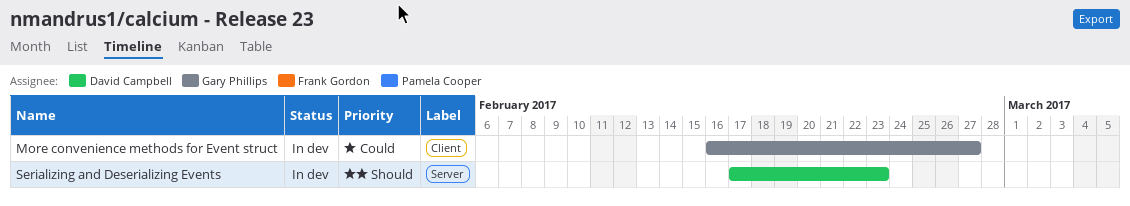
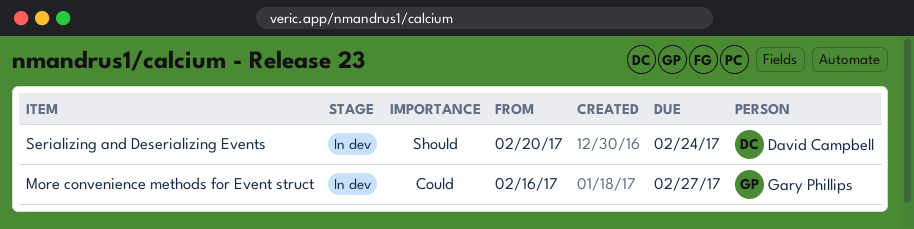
Serializing and Deserializing Events, start: Feb 17 -> Feb 20
Serializing and Deserializing Events, due: Feb 23 -> Feb 24

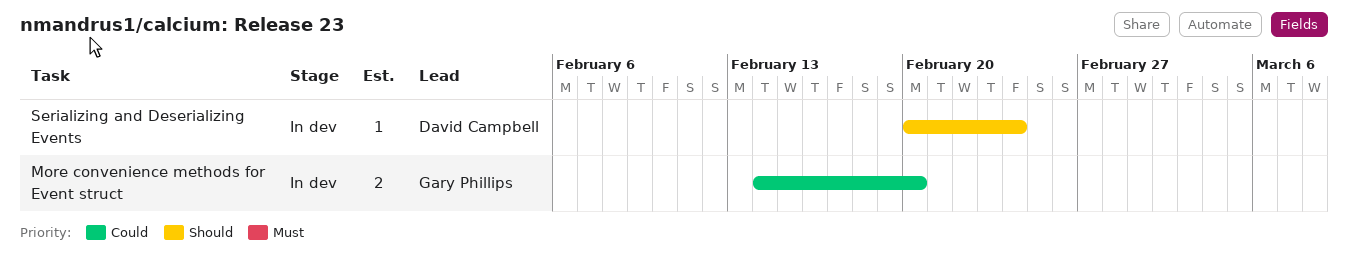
More convenience methods for Event struct, start: Feb 16 -> Feb 14
More convenience methods for Event struct, due: Feb 27 -> Feb 20

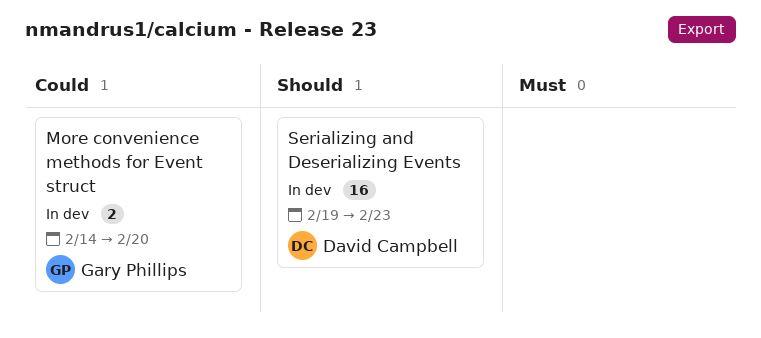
Serializing and Deserializing Events, estimate: 1 -> 16
Serializing and Deserializing Events, start: Feb 20 -> Feb 19
Serializing and Deserializing Events, due: Feb 24 -> Feb 23

